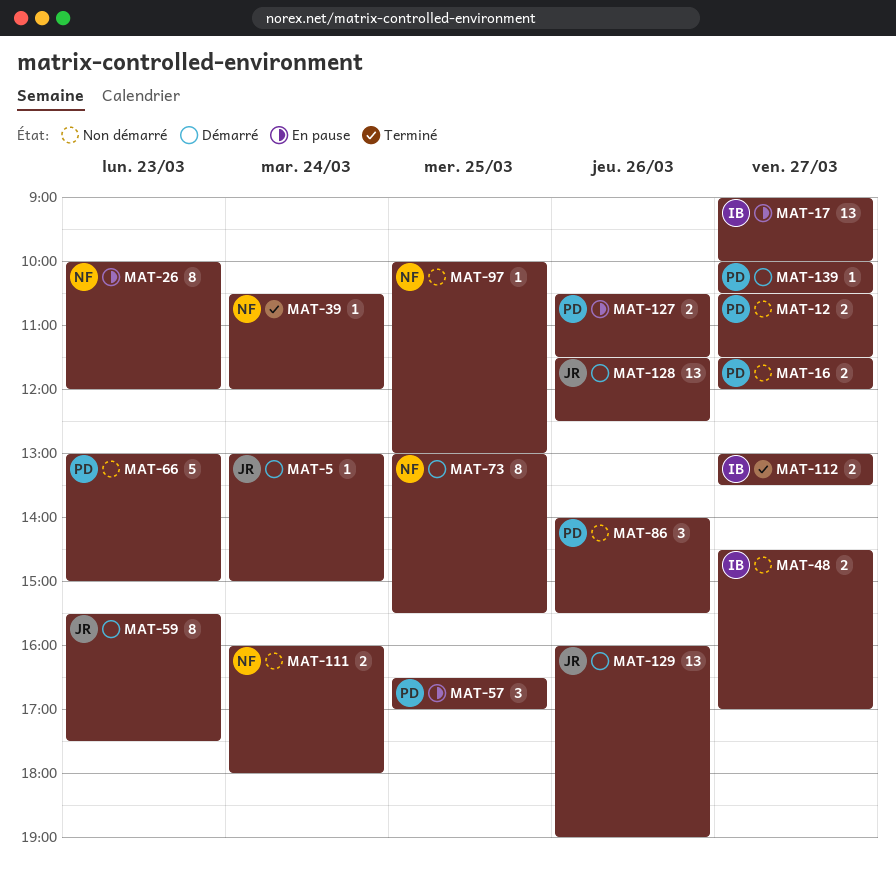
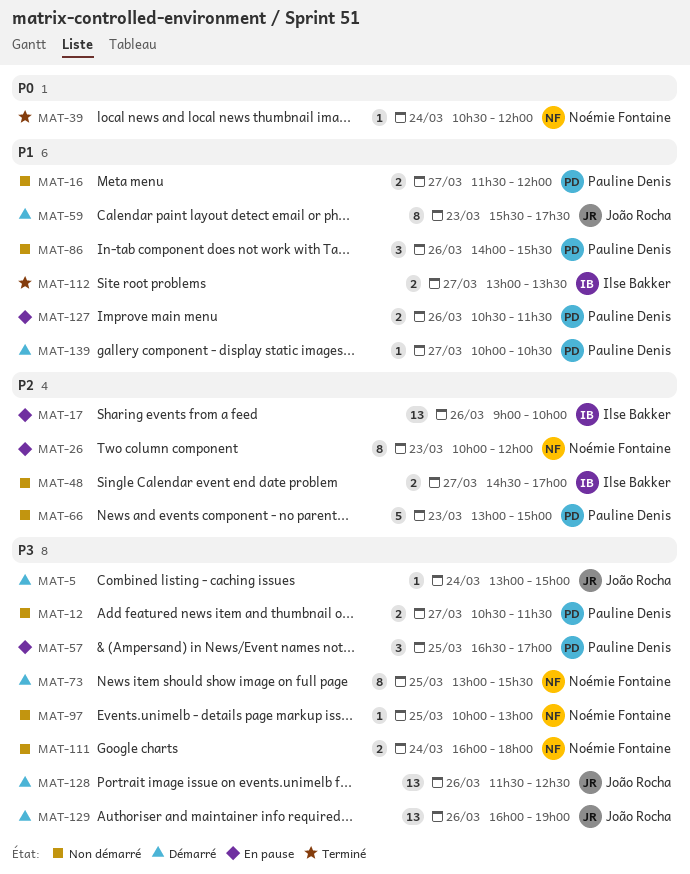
MAT-17, day: Mar 27 -> Mar 26

